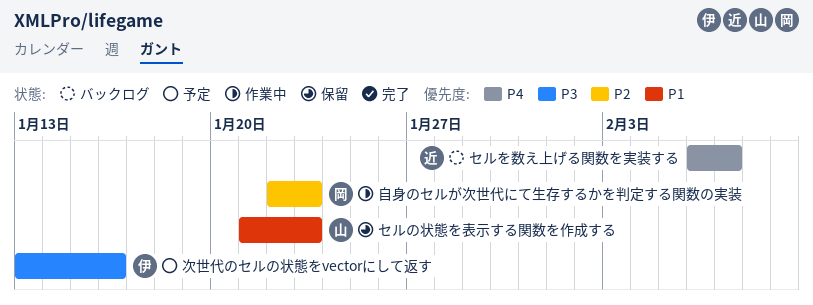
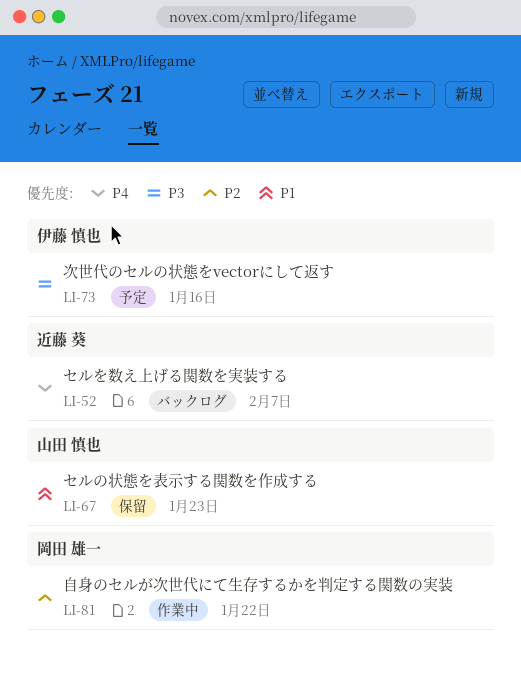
自身のセルが次世代にて生存するかを判定する関数の実装, due: Jan 23 -> Jan 22

